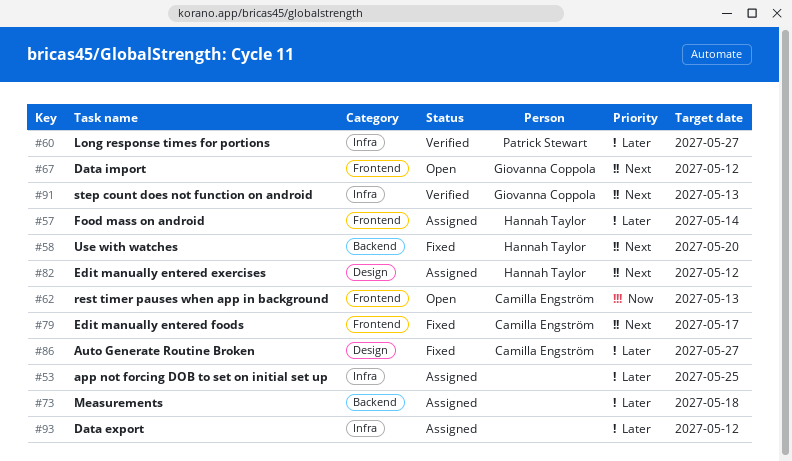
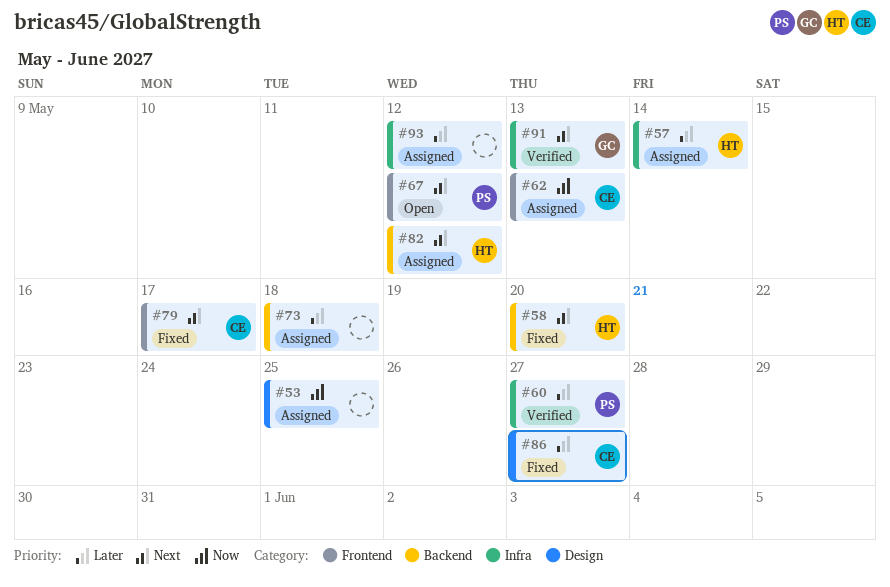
#53, priority: Later -> Now
#53, label: Infra -> Design
#57, label: Frontend -> Infra
#62, status: Open -> Assigned
#67, owner: Giovanna Coppola -> Patrick Stewart
#82, label: Design -> Backend

